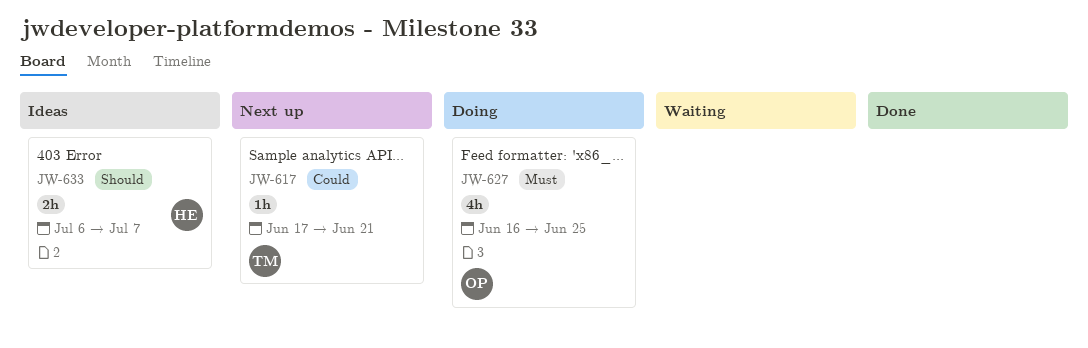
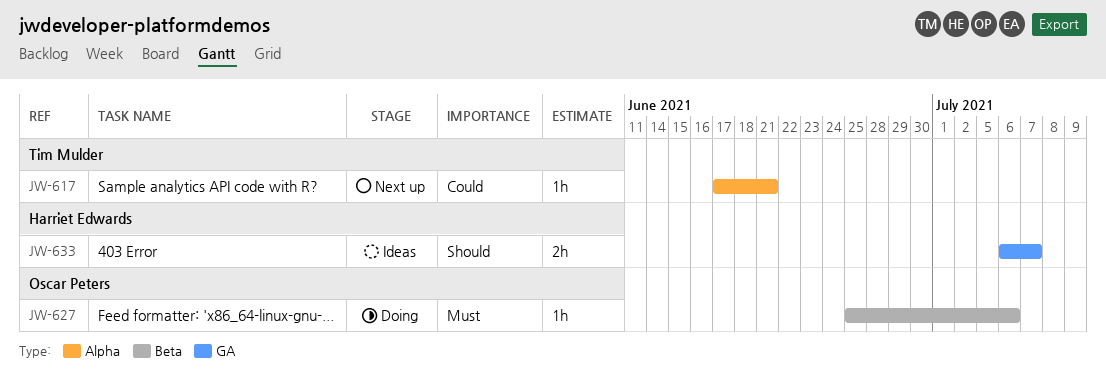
JW-627, estimate: 4h -> 1h
JW-627, start: Jun 16 -> Jun 25
JW-627, due: Jun 25 -> Jul 6

